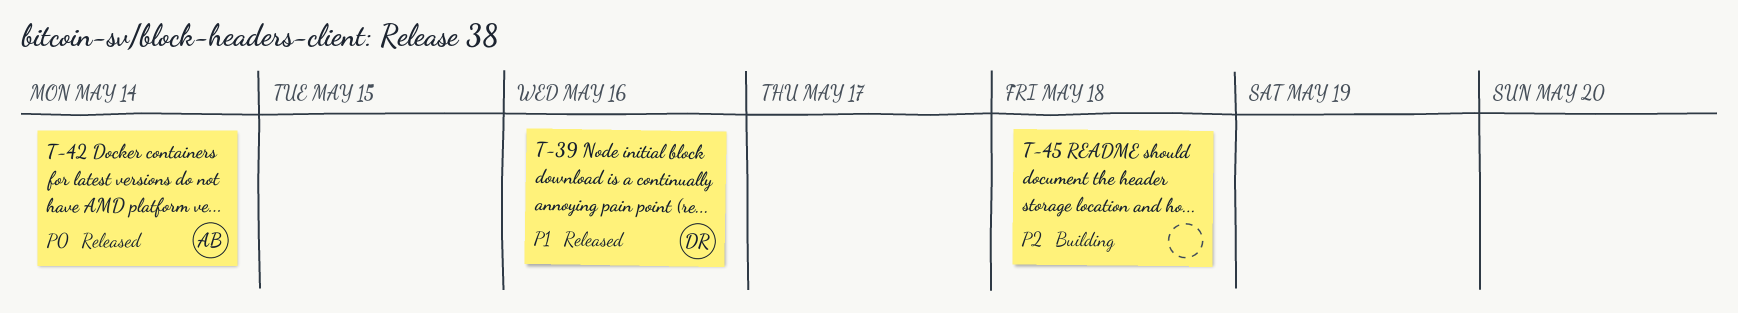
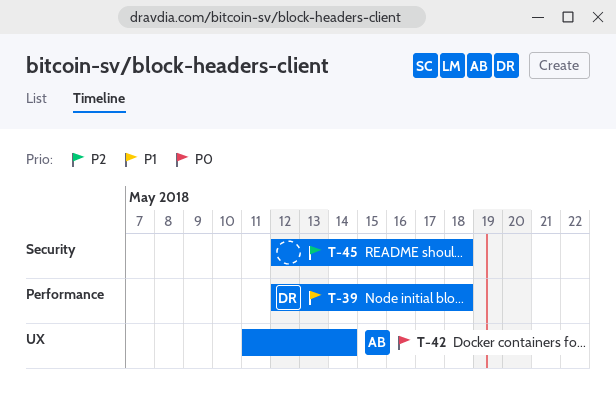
T-39, due: May 16 -> May 18

